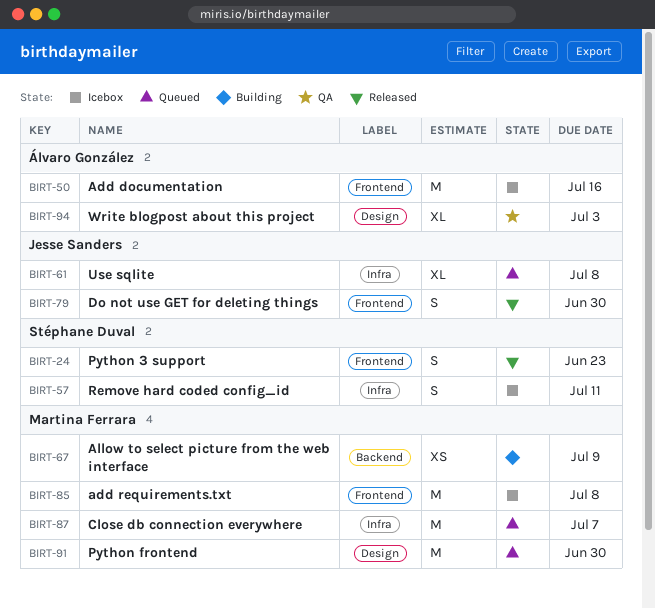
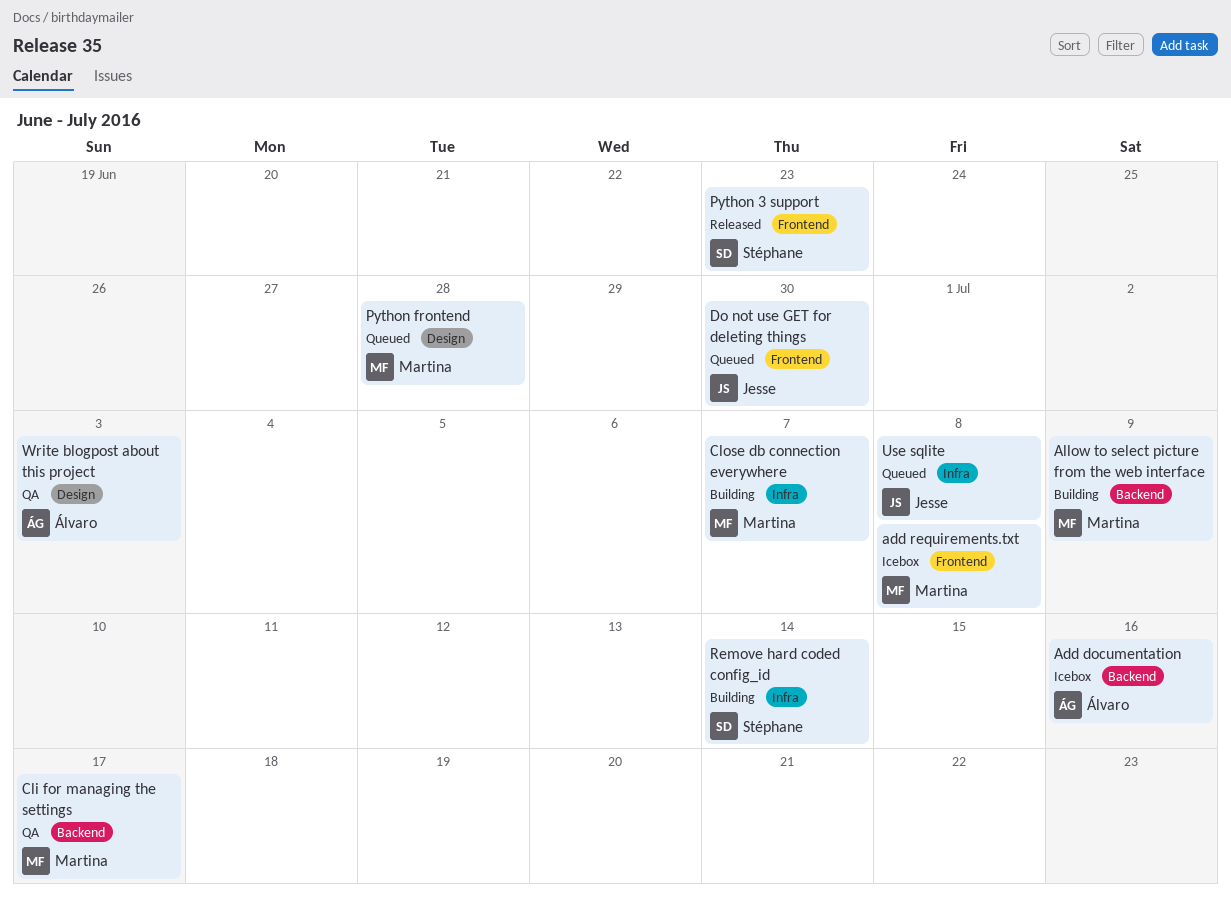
Add documentation, label: Frontend -> Backend
Cli for managing the settings: none -> present
Close db connection everywhere, status: Queued -> Building
Do not use GET for deleting things, status: Released -> Queued
Python frontend, due: Jun 30 -> Jun 28
Remove hard coded config_id, status: Icebox -> Building
Remove hard coded config_id, due: Jul 11 -> Jul 14

